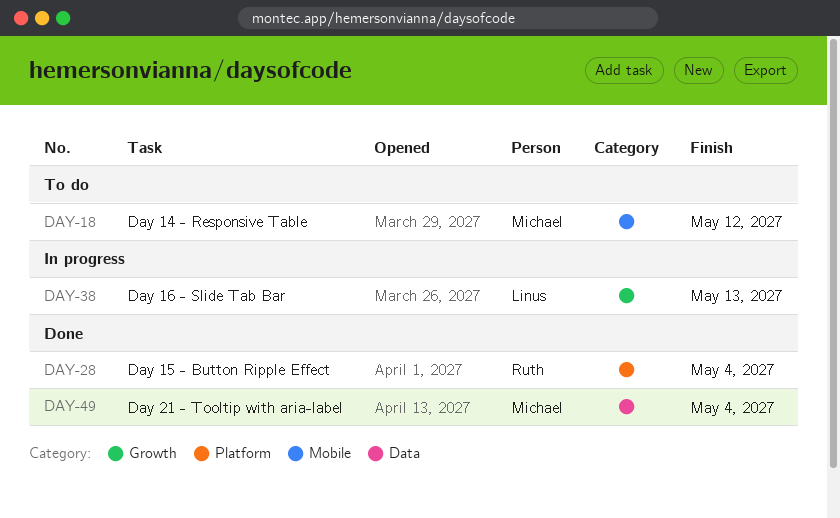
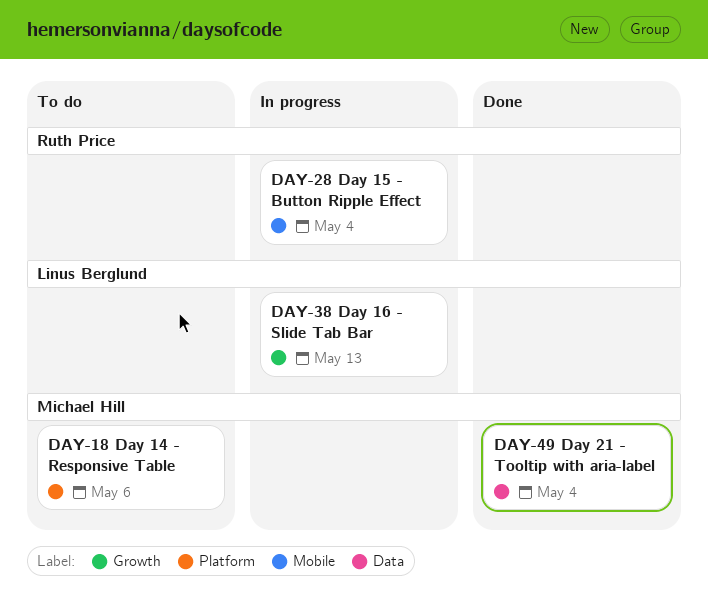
DAY-18, label: Mobile -> Platform
DAY-18, due: May 12 -> May 6
DAY-28, status: Done -> In progress
DAY-28, label: Platform -> Mobile

